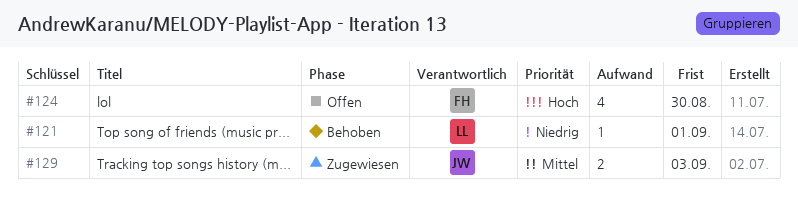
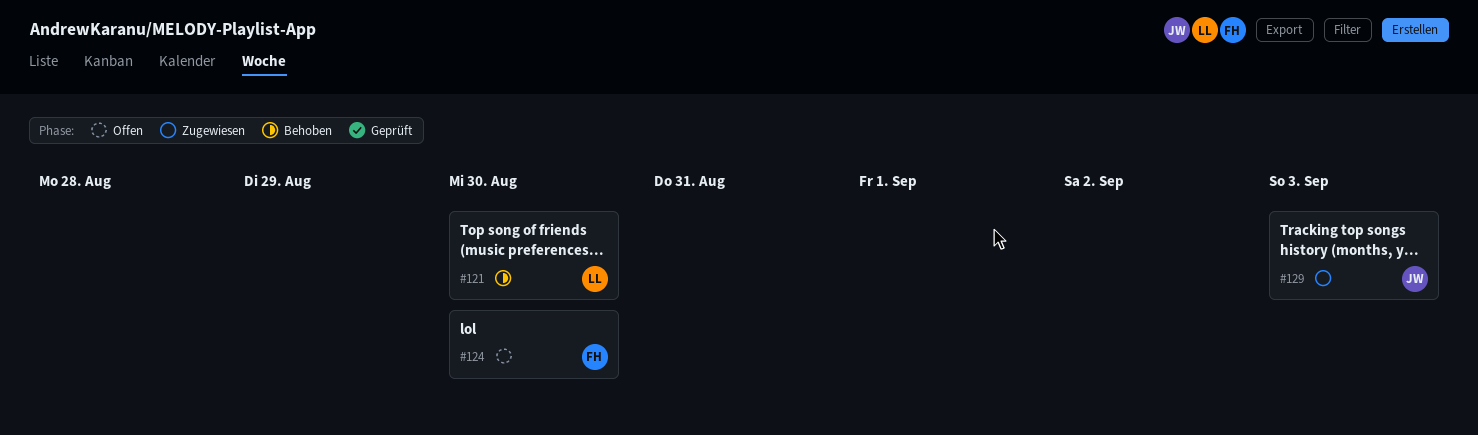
#121, due: Sep 1 -> Aug 30

